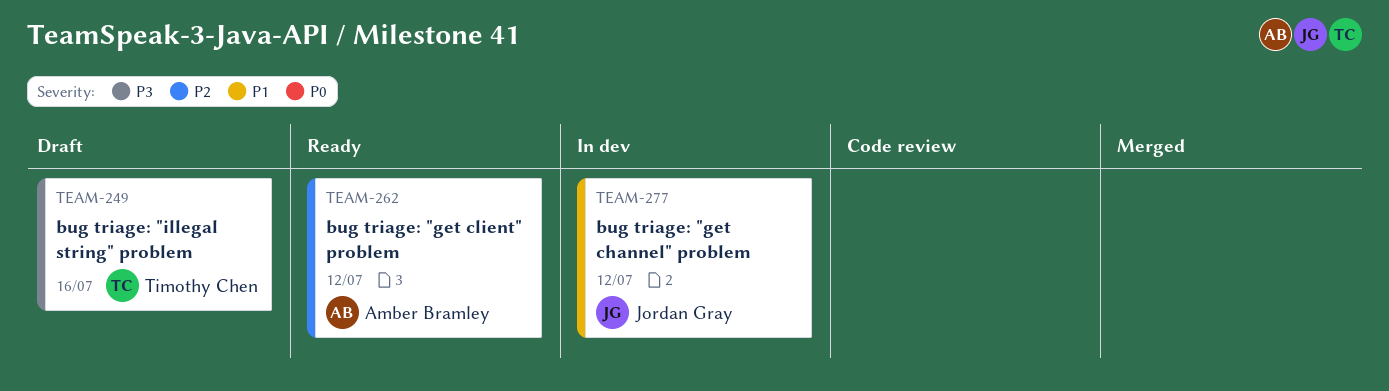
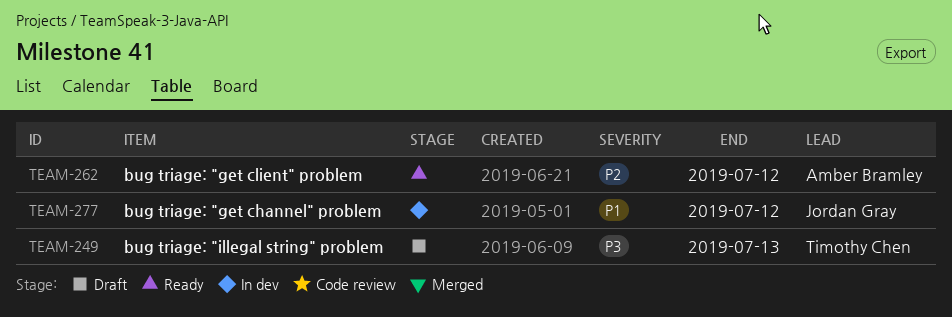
TEAM-249, due: Jul 16 -> Jul 13

